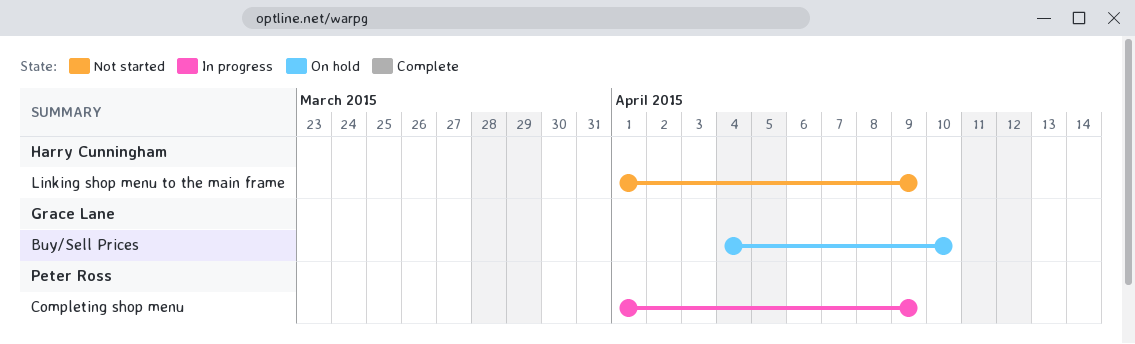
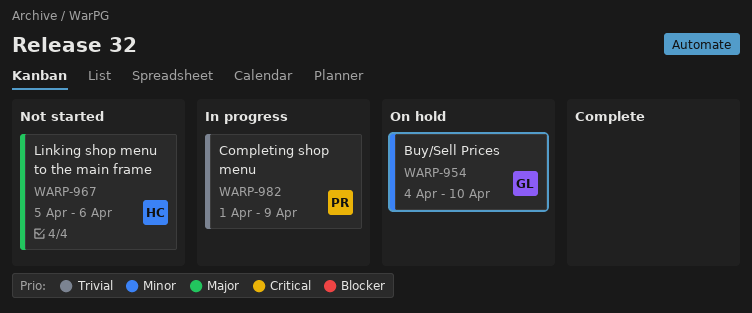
Linking shop menu to the main frame, start: Apr 1 -> Apr 5
Linking shop menu to the main frame, due: Apr 9 -> Apr 6

